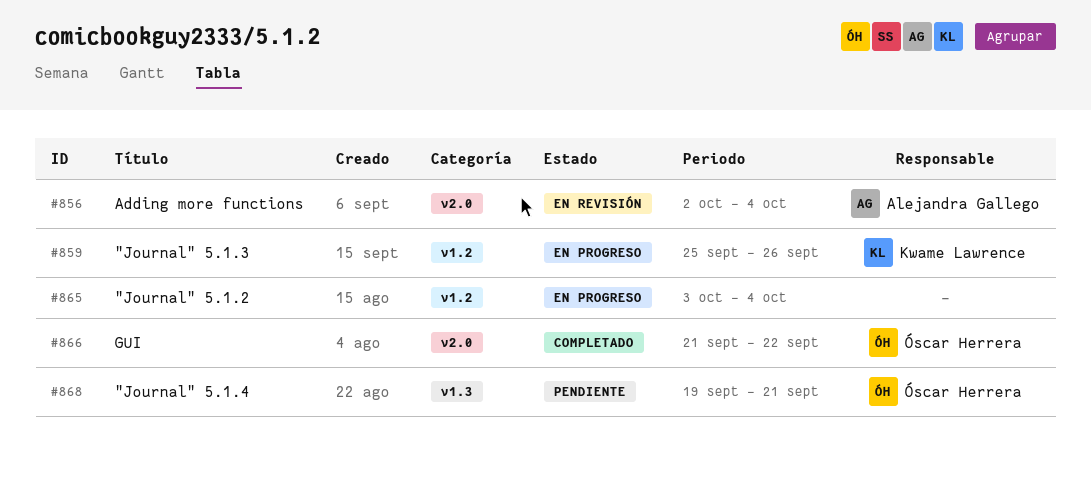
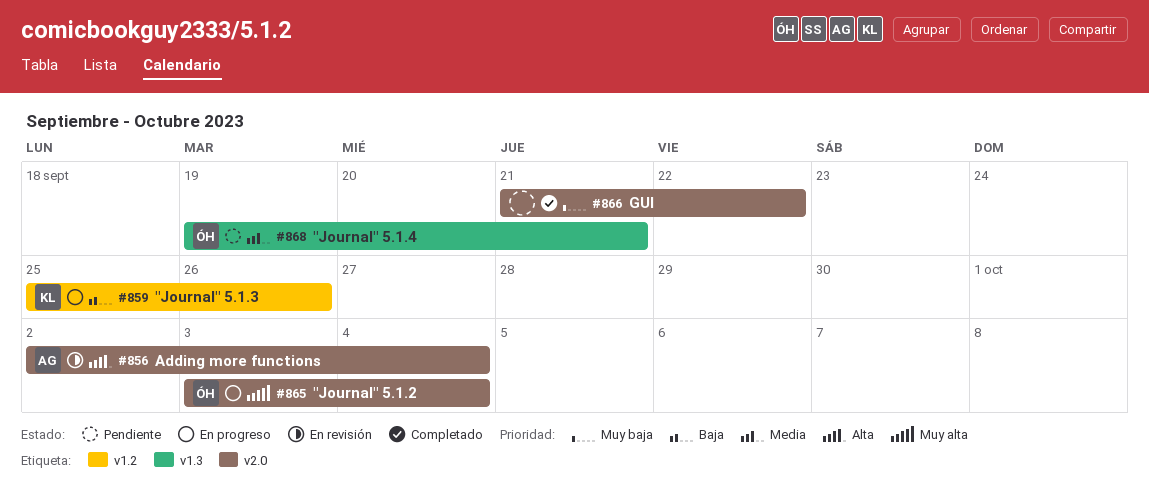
#865, owner: none -> Óscar Herrera
#865, label: v1.2 -> v2.0
#866, owner: Óscar Herrera -> none

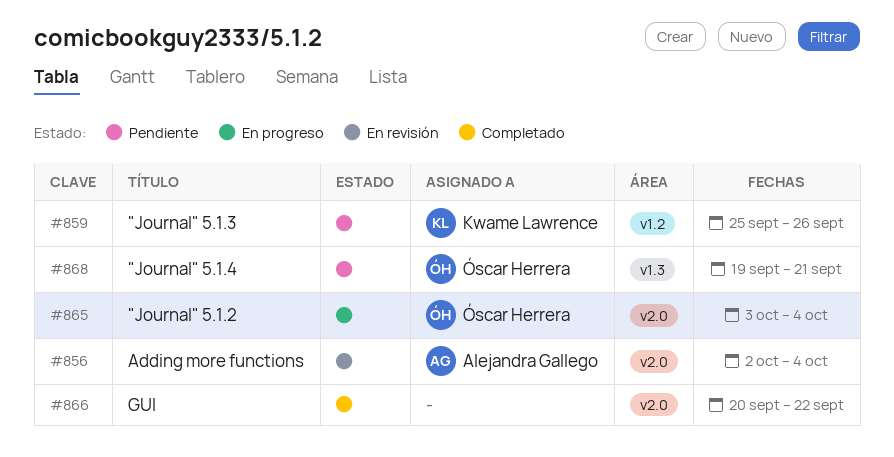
#859, status: En progreso -> Pendiente
#866, start: Sep 21 -> Sep 20

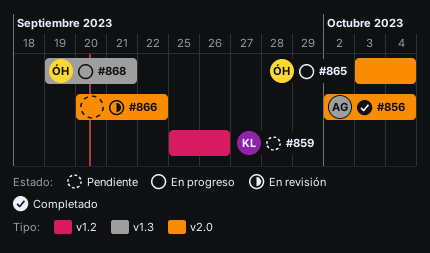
#856, status: En revisión -> Completado
#866, status: Completado -> En revisión
#868, status: Pendiente -> En progreso

